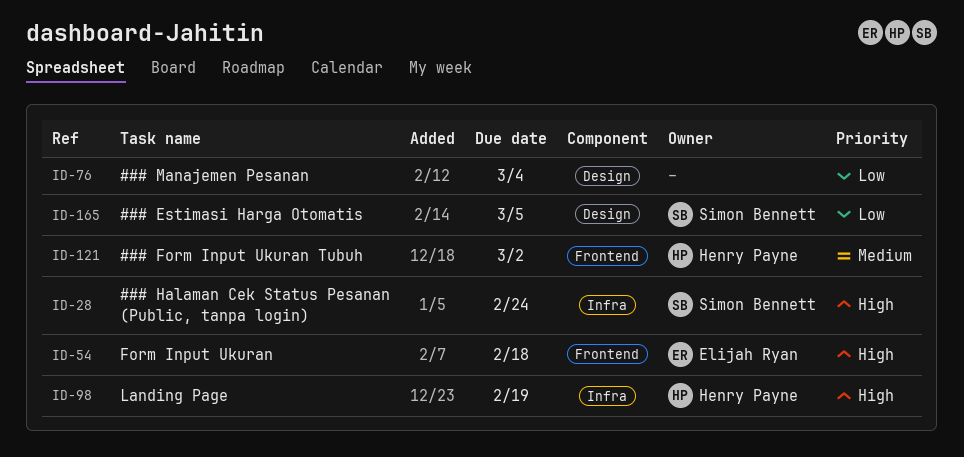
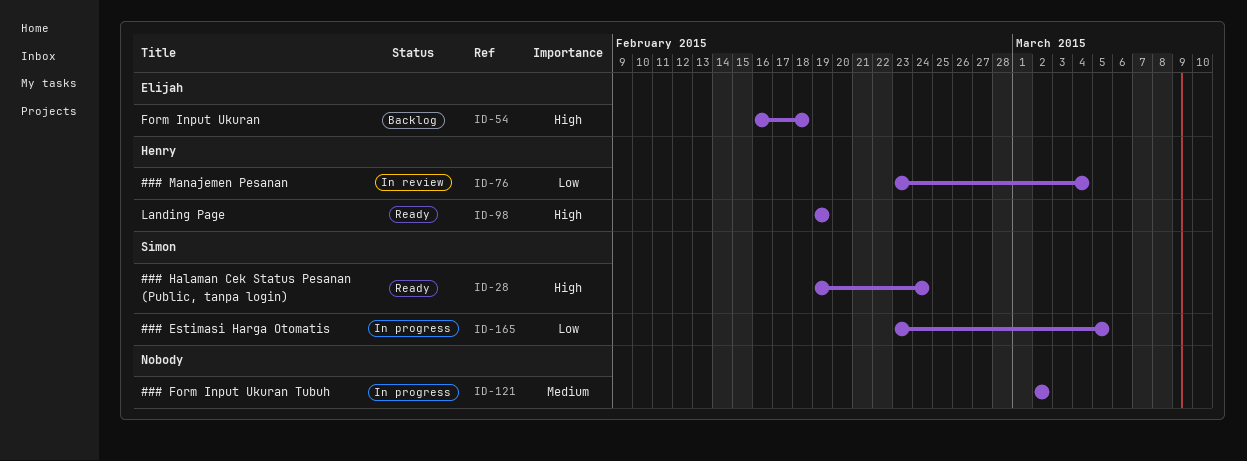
ID-76, owner: none -> Henry Payne
ID-121, owner: Henry Payne -> none

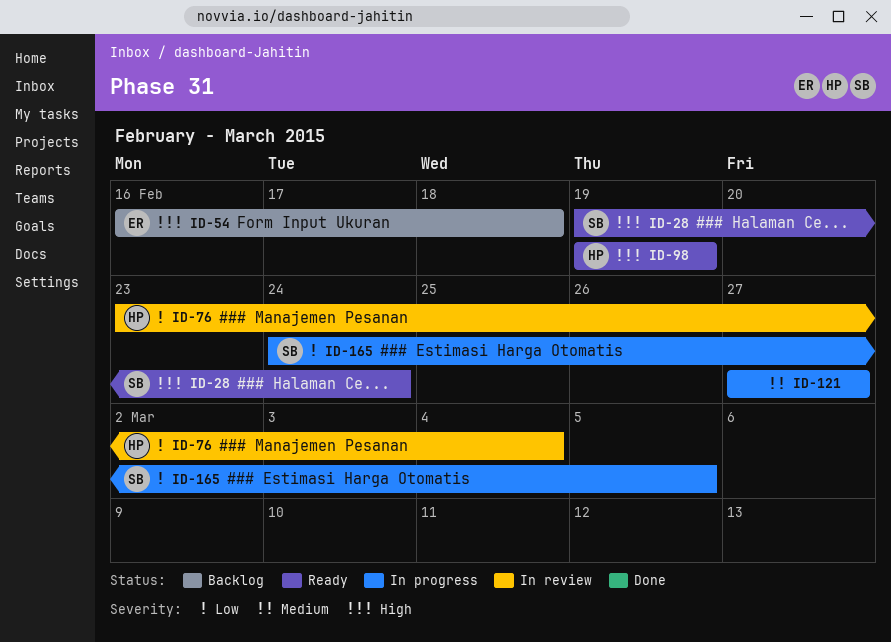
ID-121, start: Mar 2 -> Feb 27
ID-121, due: Mar 2 -> Feb 27
ID-165, start: Feb 23 -> Feb 24

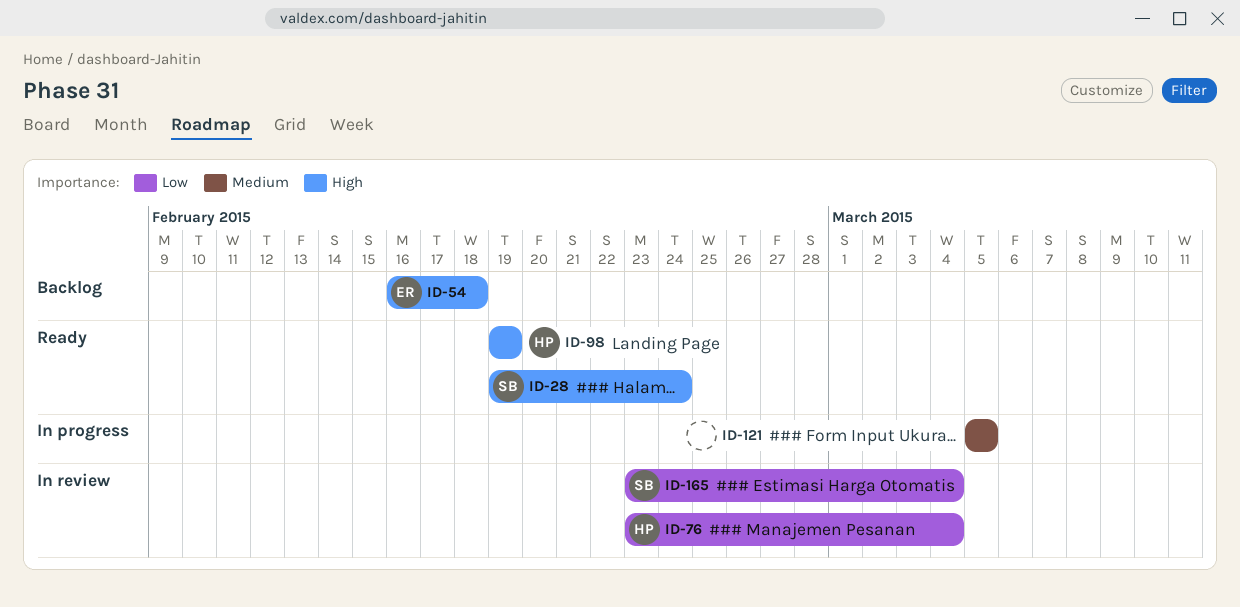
ID-121, start: Feb 27 -> Mar 5
ID-121, due: Feb 27 -> Mar 5
ID-165, status: In progress -> In review
ID-165, start: Feb 24 -> Feb 23
ID-165, due: Mar 5 -> Mar 4

